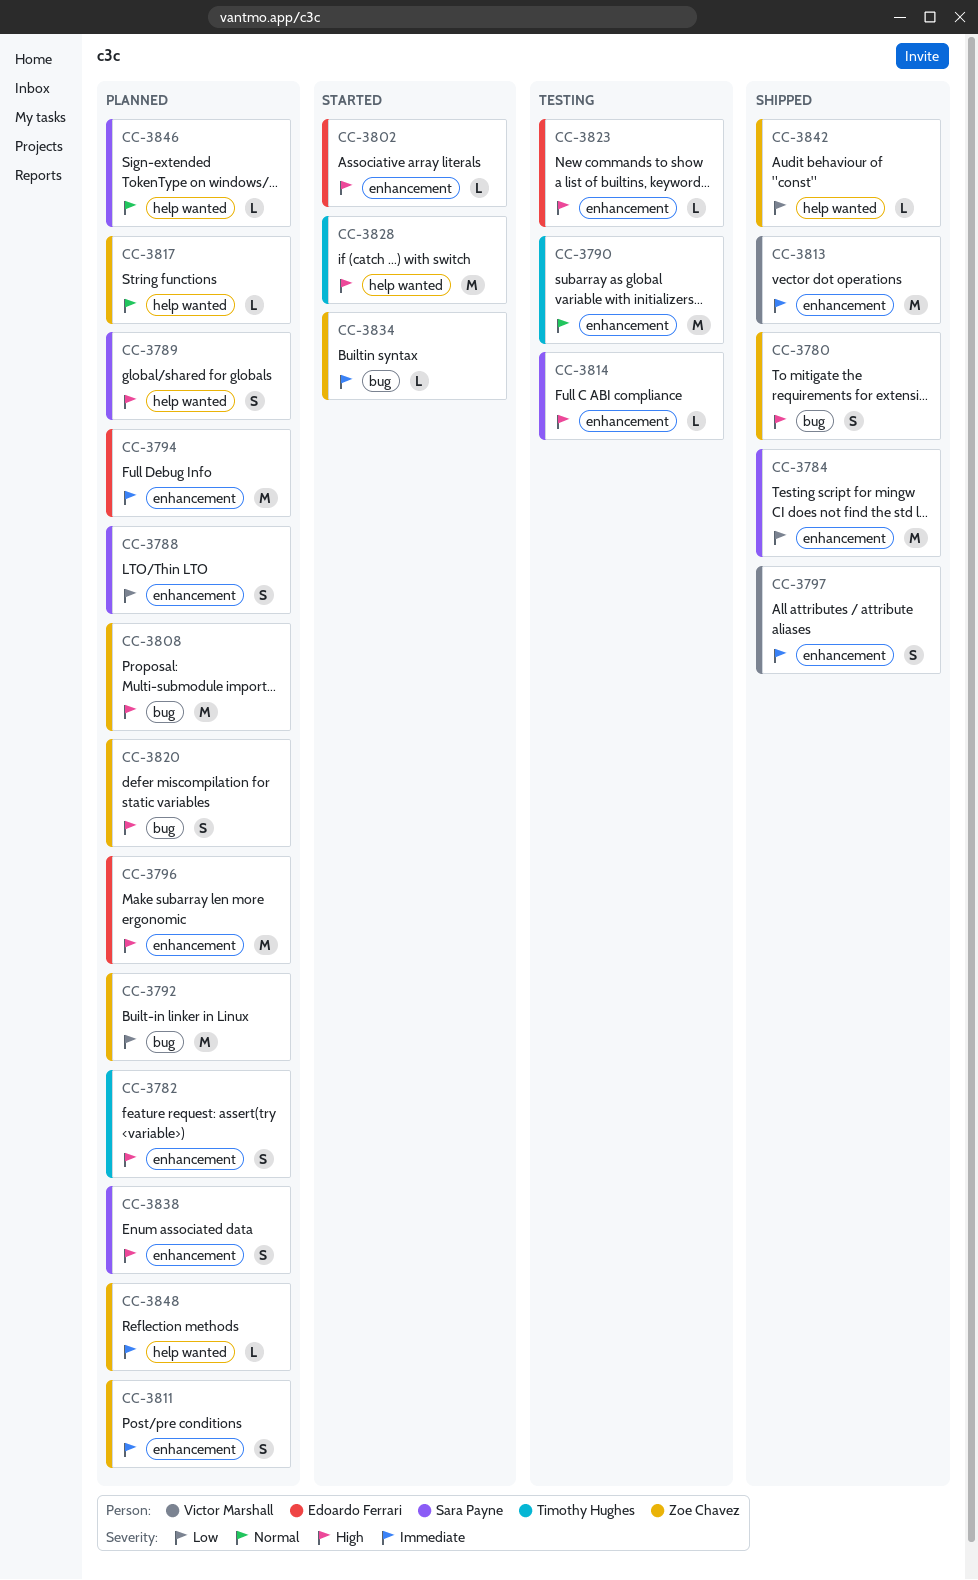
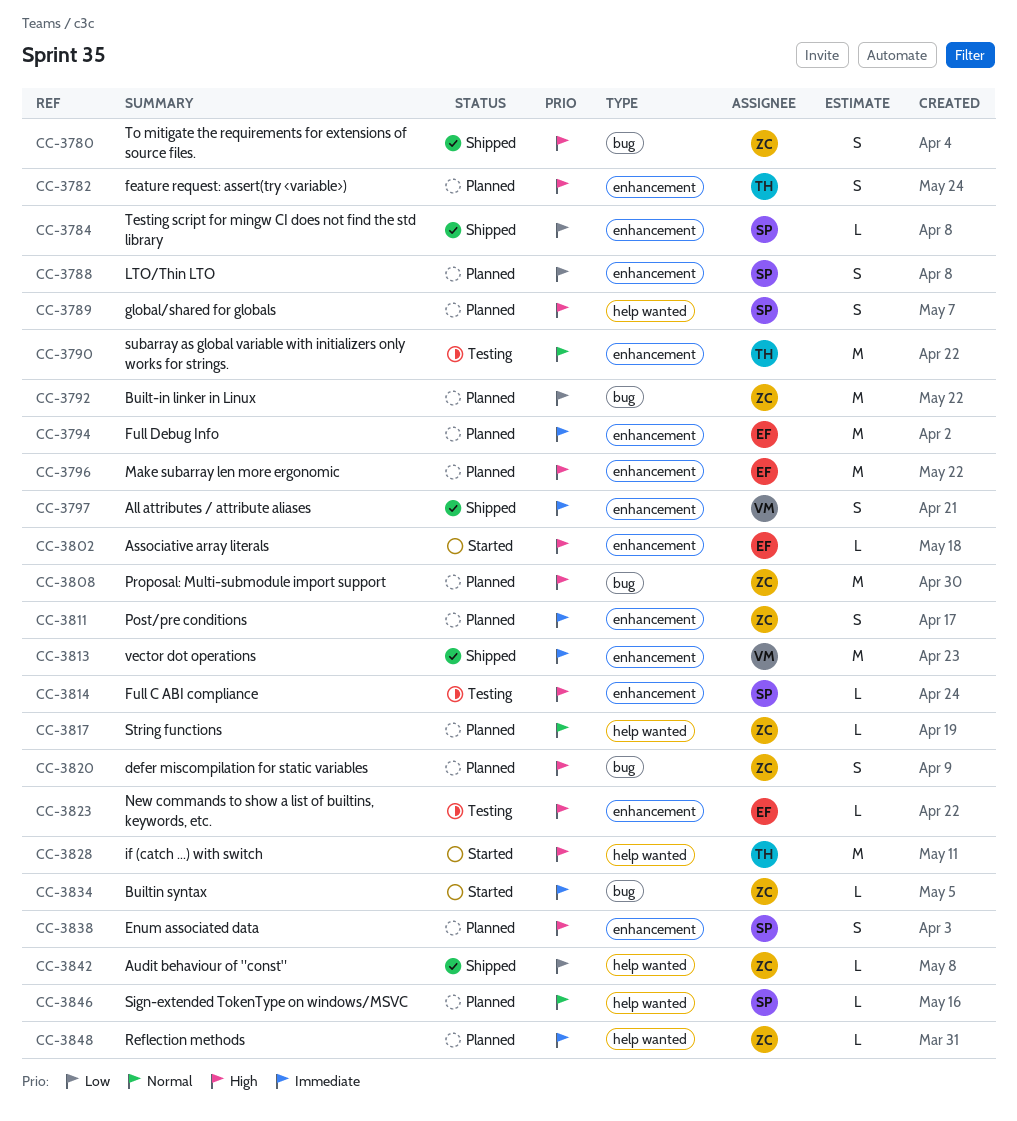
CC-3784, estimate: M -> L

